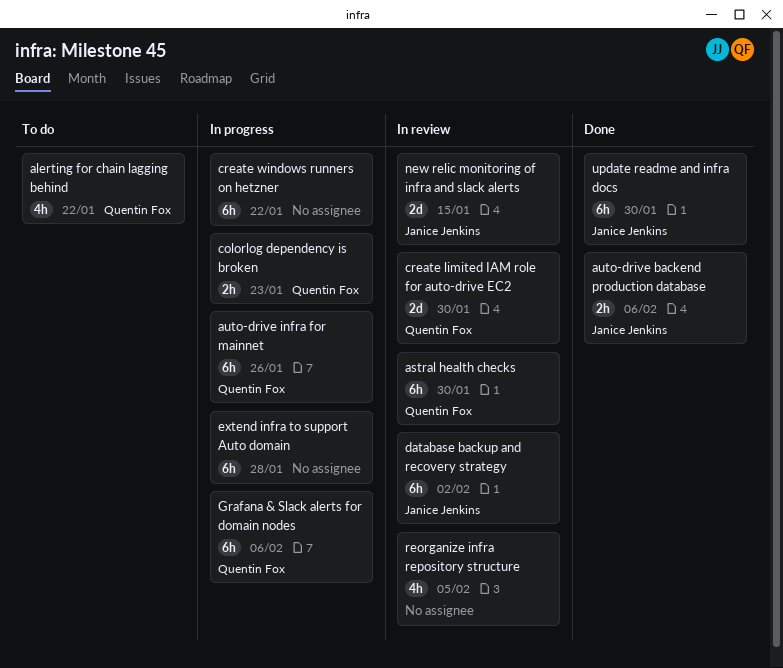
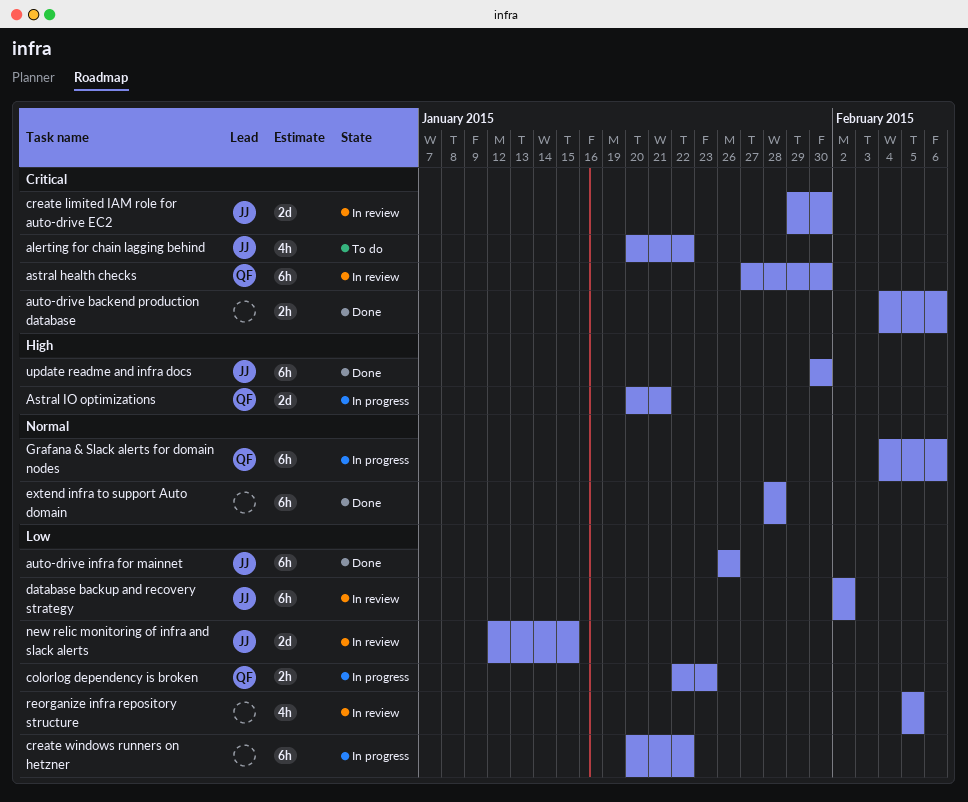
alerting for chain lagging behind, owner: Quentin Fox -> Janice Jenkins
Astral IO optimizations: none -> present
auto-drive backend production database, owner: Janice Jenkins -> none
auto-drive infra for mainnet, status: In progress -> Done
auto-drive infra for mainnet, owner: Quentin Fox -> Janice Jenkins
create limited IAM role for auto-drive EC2, owner: Quentin Fox -> Janice Jenkins
extend infra to support Auto domain, status: In progress -> Done

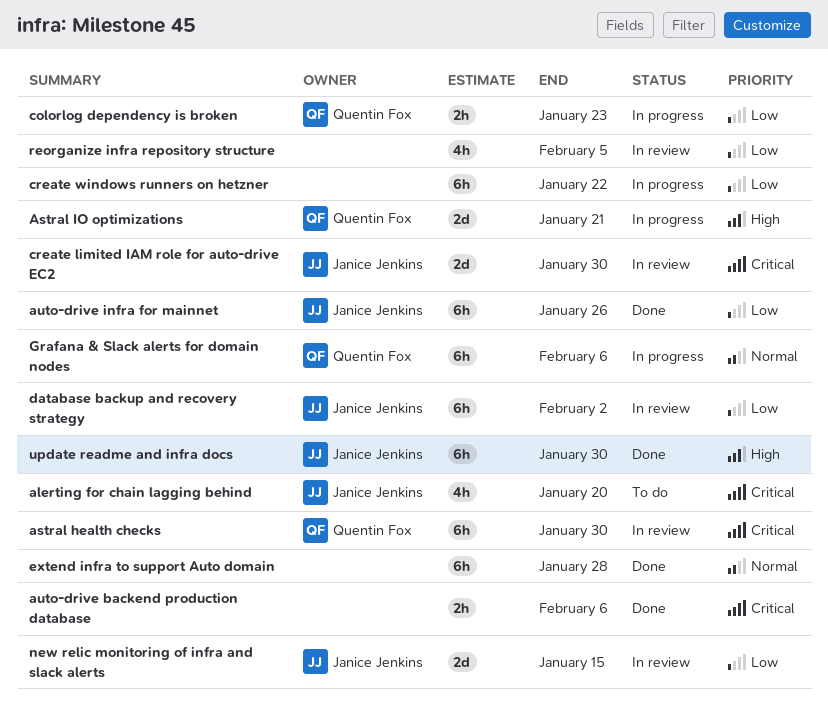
alerting for chain lagging behind, due: Jan 22 -> Jan 20

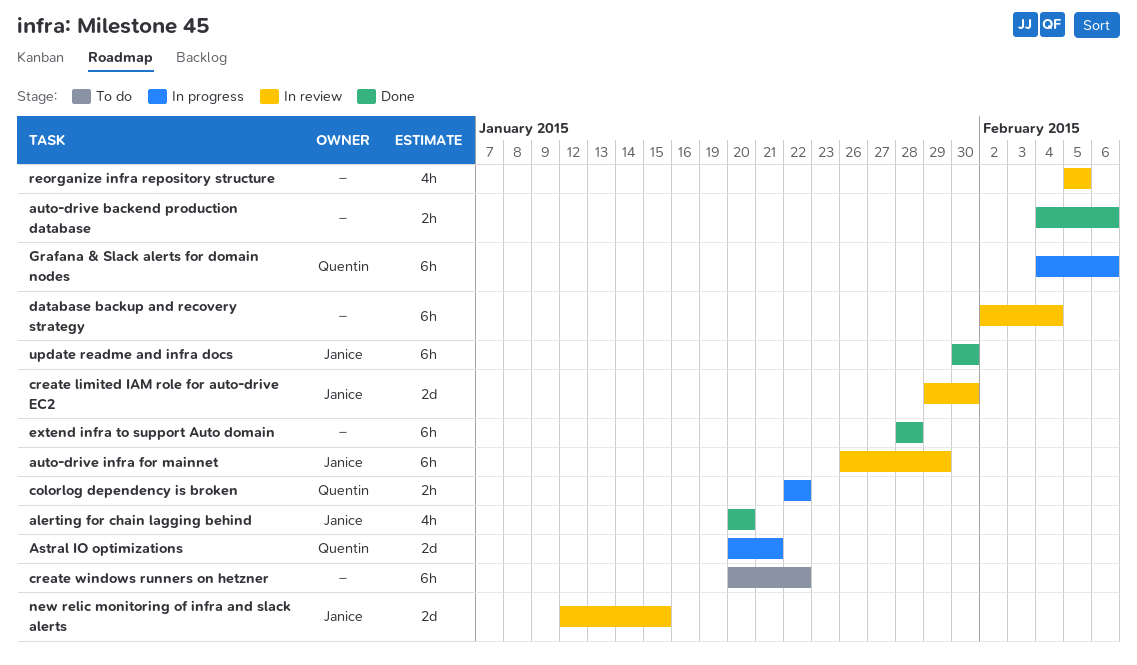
alerting for chain lagging behind, status: To do -> Done
astral health checks: present -> none
auto-drive infra for mainnet, status: Done -> In review
auto-drive infra for mainnet, due: Jan 26 -> Jan 29
colorlog dependency is broken, due: Jan 23 -> Jan 22
create windows runners on hetzner, status: In progress -> To do
database backup and recovery strategy, owner: Janice Jenkins -> none
database backup and recovery strategy, due: Feb 2 -> Feb 4

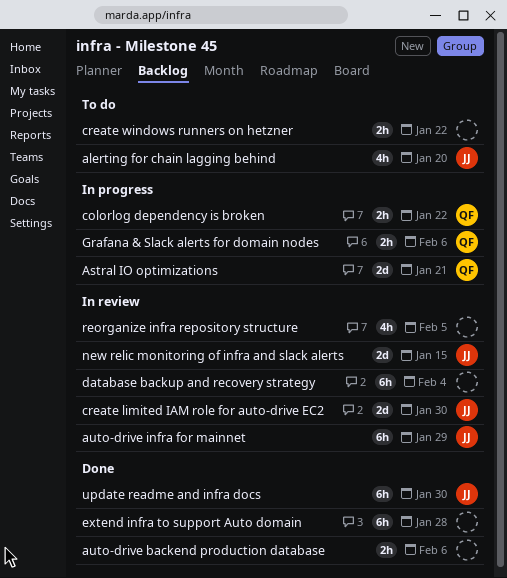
alerting for chain lagging behind, status: Done -> To do
create windows runners on hetzner, estimate: 6h -> 2h
Grafana & Slack alerts for domain nodes, estimate: 6h -> 2h

